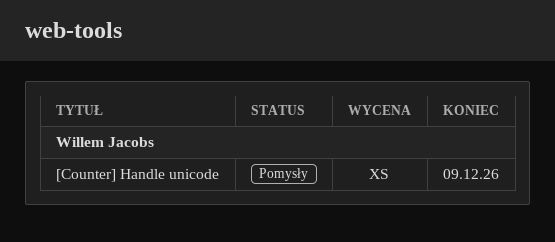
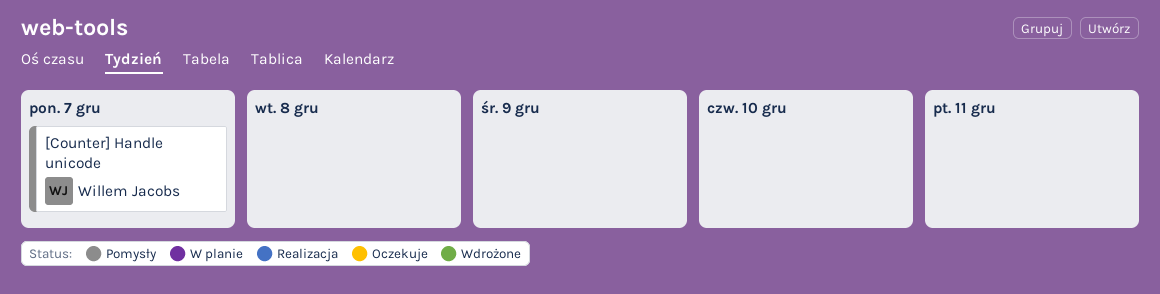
[Counter] Handle unicode, due: Dec 9 -> Dec 7

